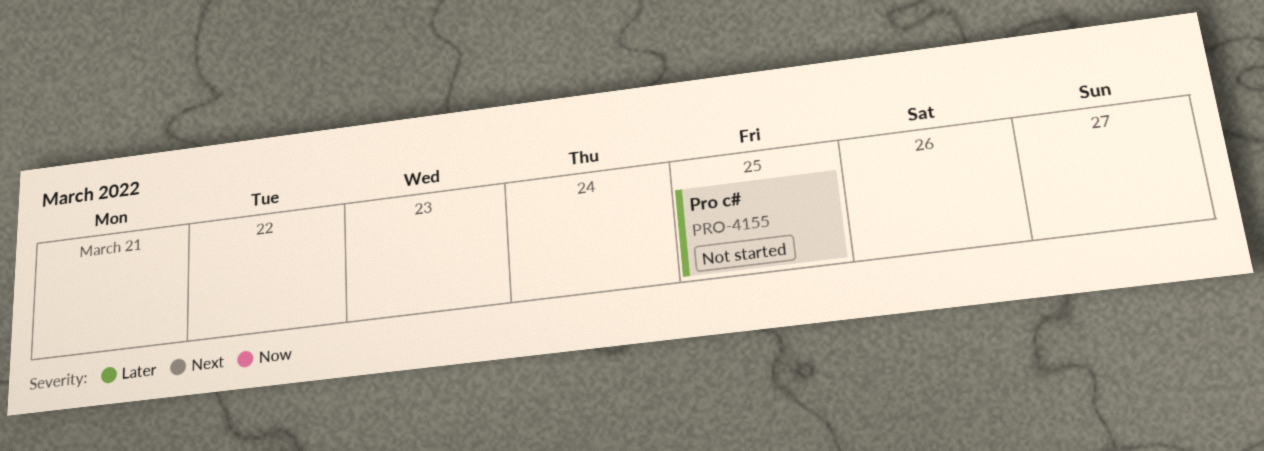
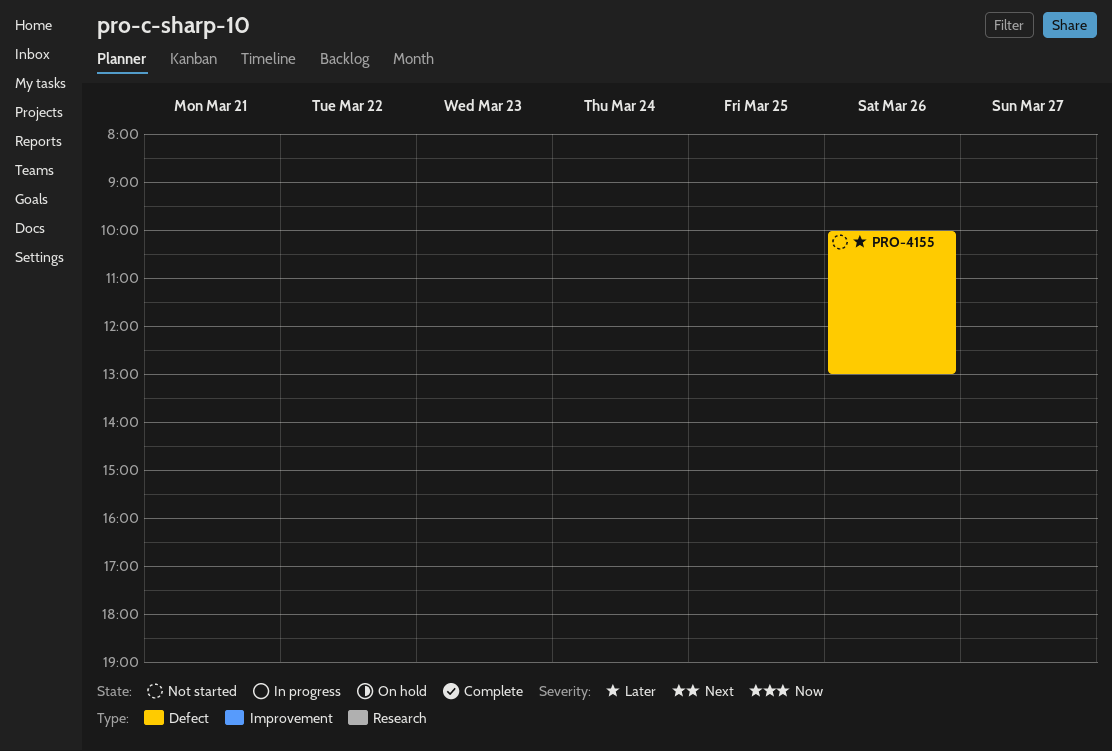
PRO-4155, day: Mar 25 -> Mar 26

